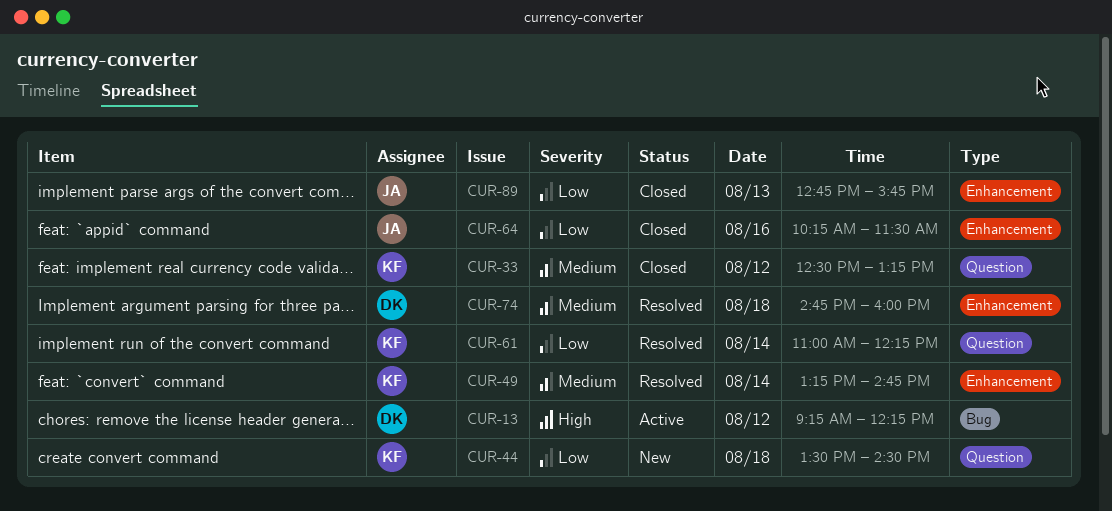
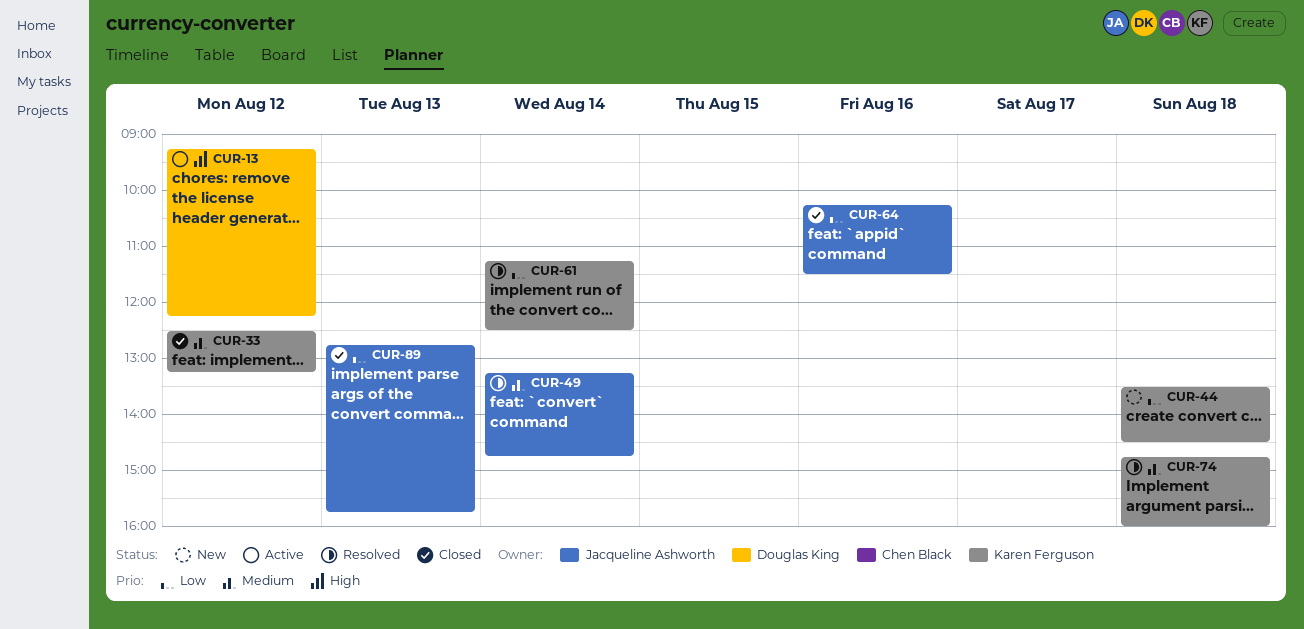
CUR-49, owner: Karen Ferguson -> Jacqueline Ashworth
CUR-61, begins: 11:00 -> 11:15
CUR-61, ends: 12:15 -> 12:30
CUR-74, owner: Douglas King -> Karen Ferguson

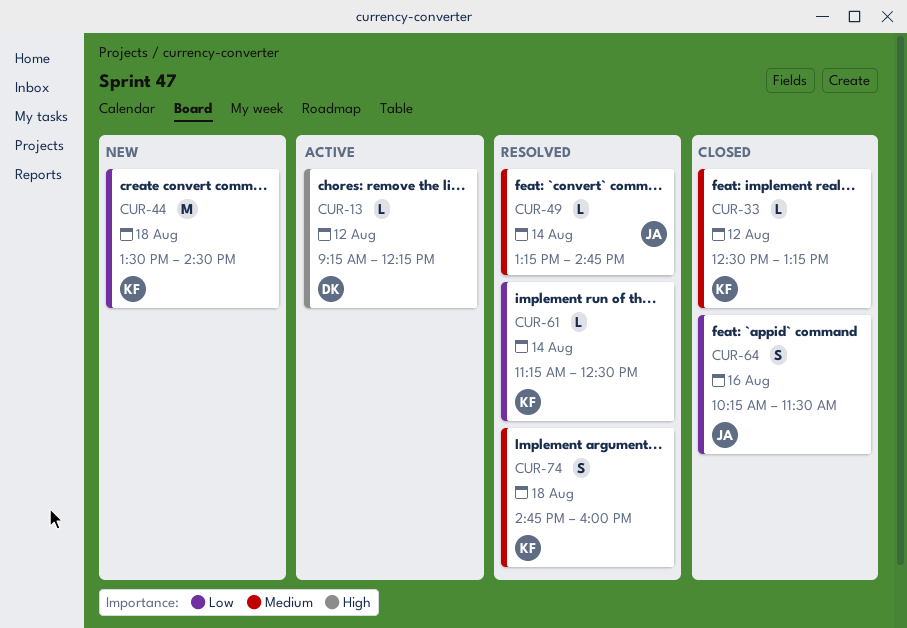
CUR-89: present -> none

